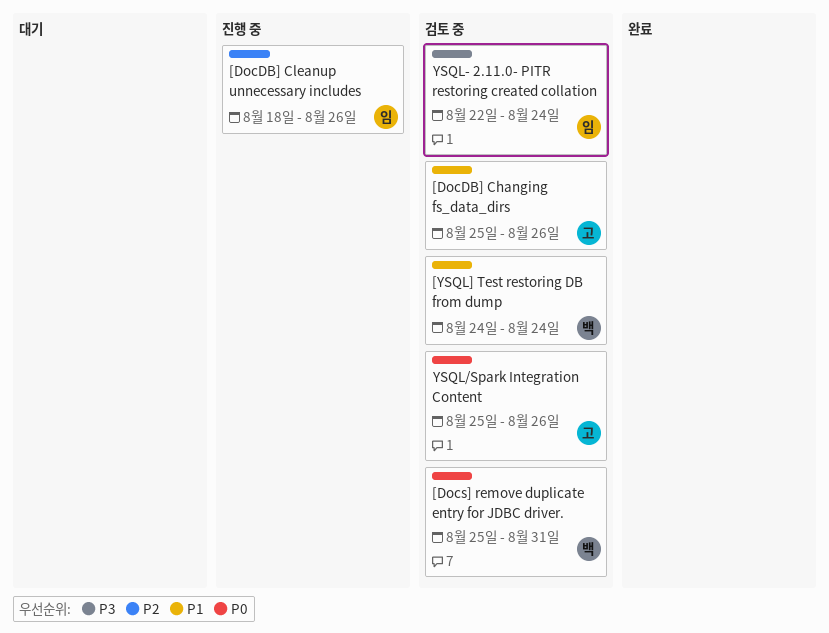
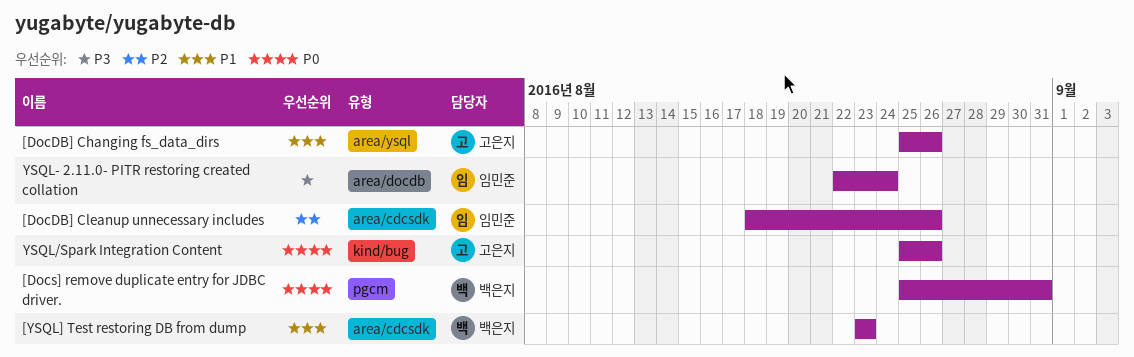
[YSQL] Test restoring DB from dump, start: Aug 24 -> Aug 23
[YSQL] Test restoring DB from dump, due: Aug 24 -> Aug 23

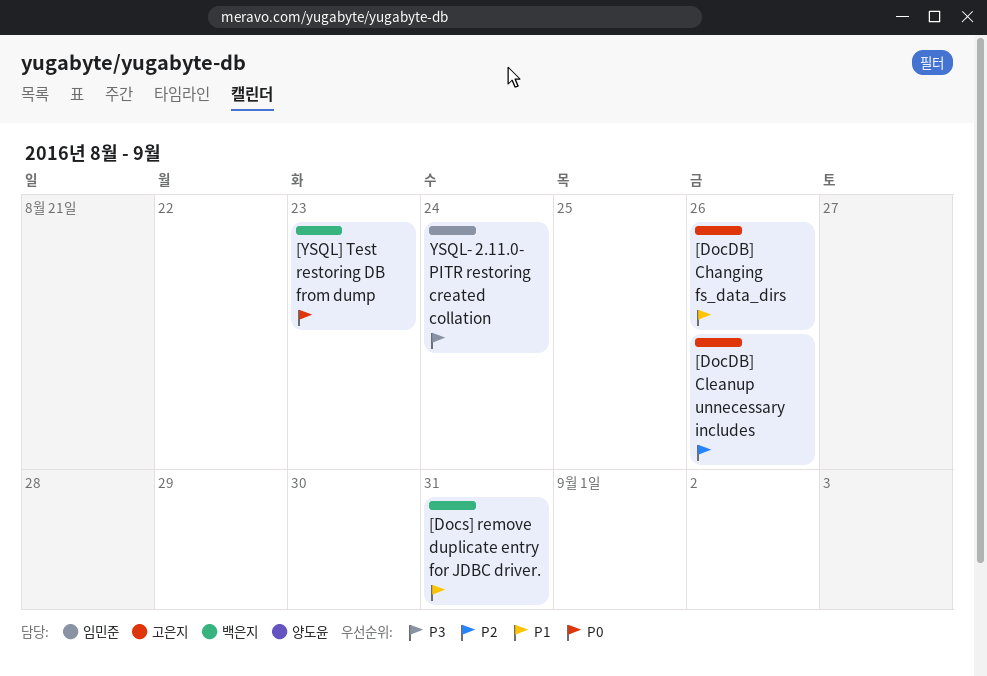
[DocDB] Cleanup unnecessary includes, owner: 임민준 -> 고은지
[Docs] remove duplicate entry for JDBC driver., priority: P0 -> P1
[YSQL] Test restoring DB from dump, priority: P1 -> P0
YSQL/Spark Integration Content: present -> none

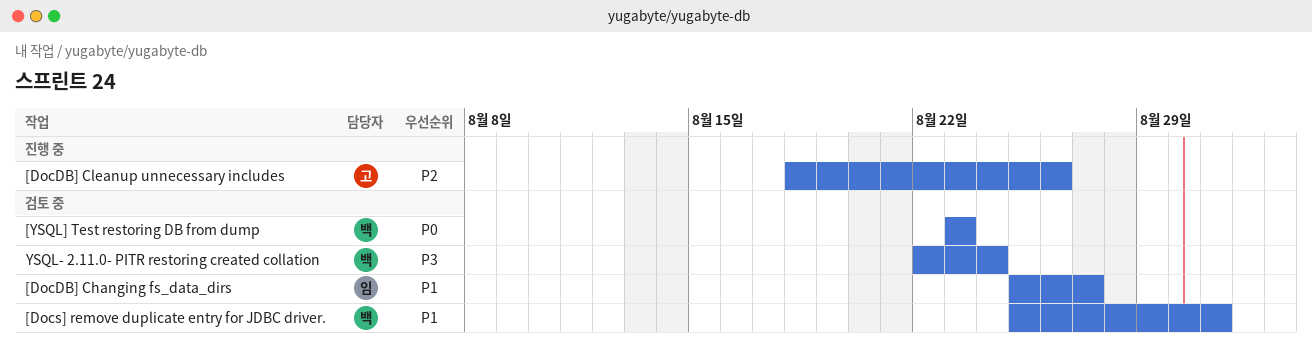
[DocDB] Changing fs_data_dirs, owner: 고은지 -> 임민준
[DocDB] Changing fs_data_dirs, due: Aug 26 -> Aug 27
YSQL- 2.11.0- PITR restoring created collation, owner: 임민준 -> 백은지

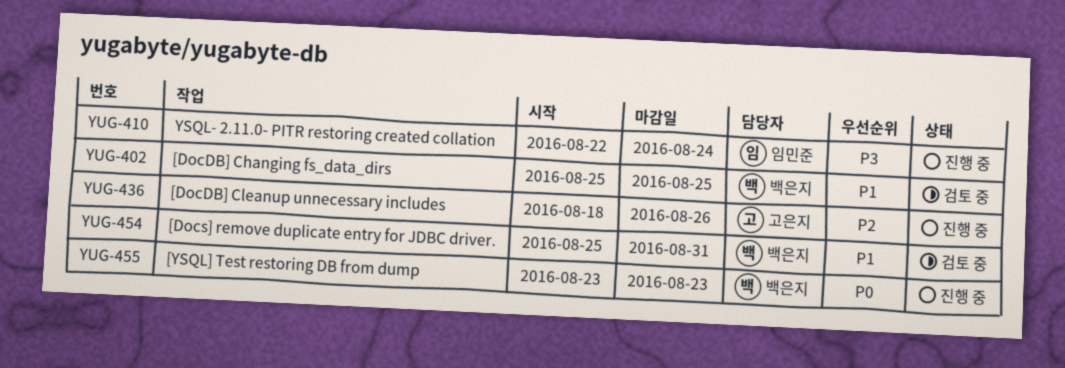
[DocDB] Changing fs_data_dirs, owner: 임민준 -> 백은지
[DocDB] Changing fs_data_dirs, due: Aug 27 -> Aug 25
[YSQL] Test restoring DB from dump, status: 검토 중 -> 진행 중
YSQL- 2.11.0- PITR restoring created collation, status: 검토 중 -> 진행 중
YSQL- 2.11.0- PITR restoring created collation, owner: 백은지 -> 임민준

